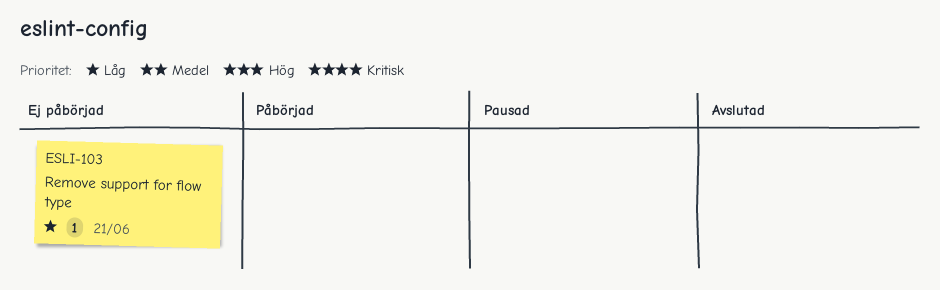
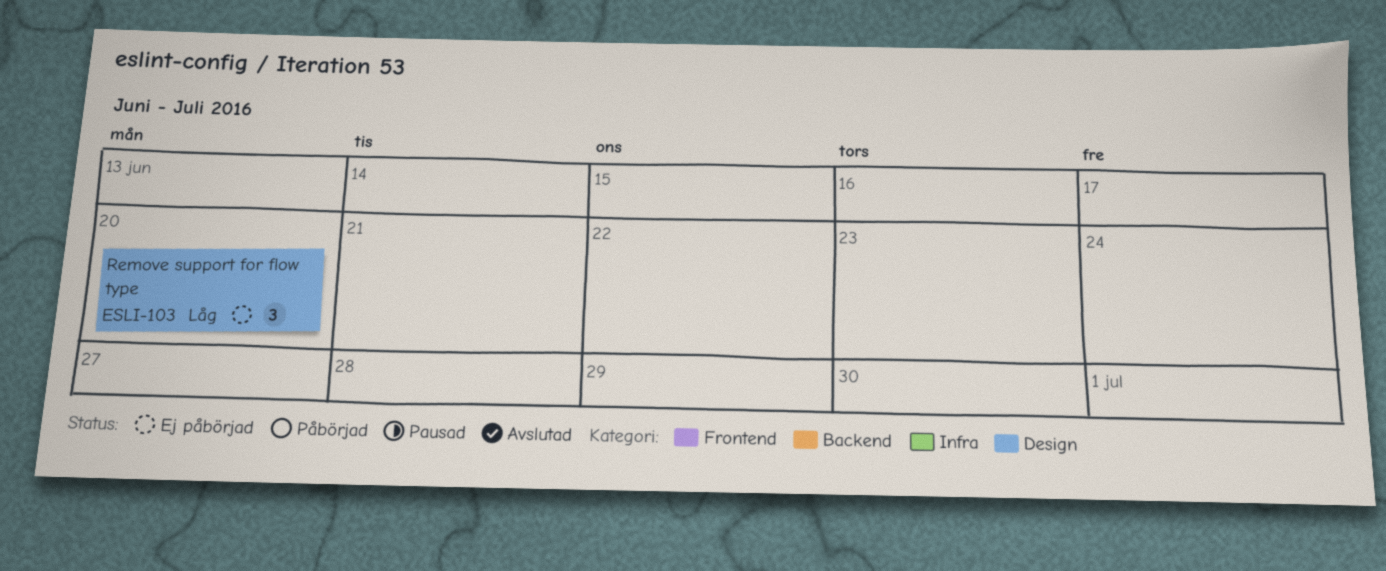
ESLI-103, estimate: 1 -> 3
ESLI-103, due: Jun 21 -> Jun 20

